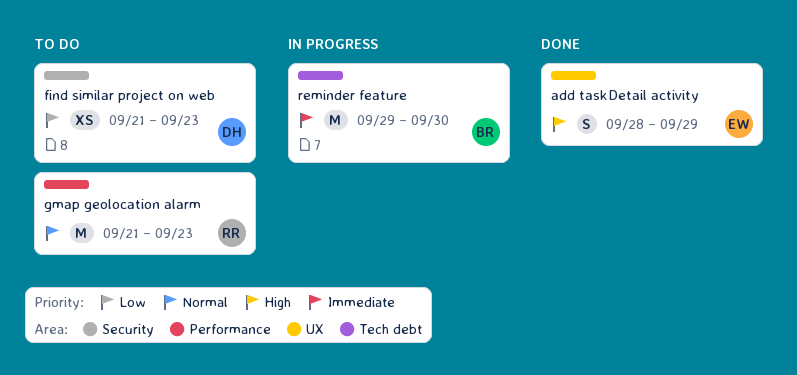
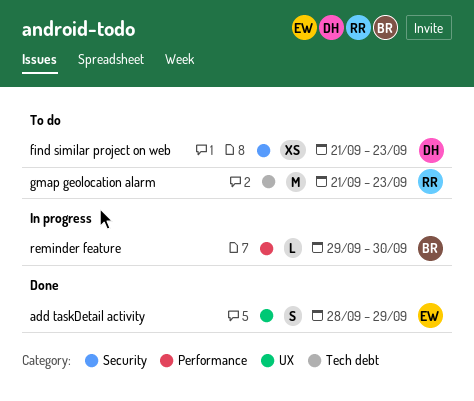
gmap geolocation alarm, label: Performance -> Tech debt
reminder feature, label: Tech debt -> Performance
reminder feature, estimate: M -> L

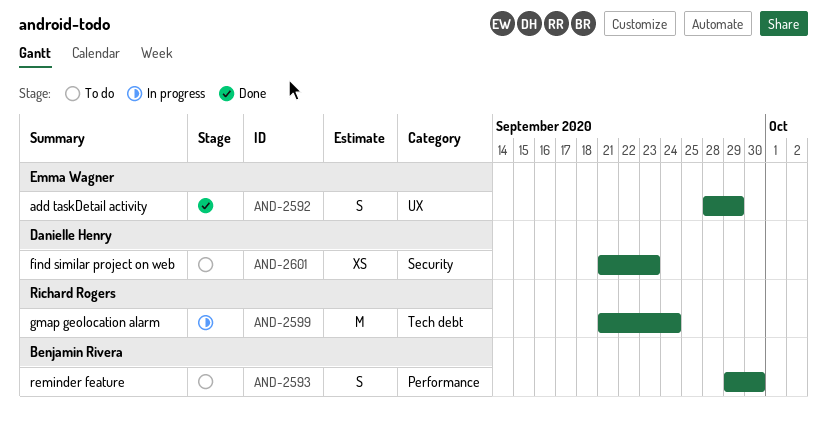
gmap geolocation alarm, status: To do -> In progress
gmap geolocation alarm, due: Sep 23 -> Sep 24
reminder feature, status: In progress -> To do
reminder feature, estimate: L -> S

